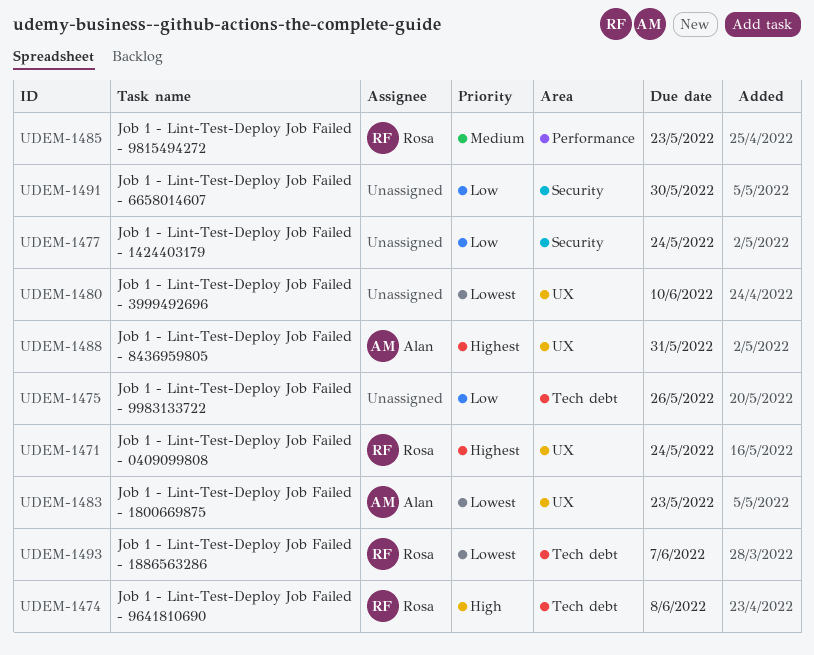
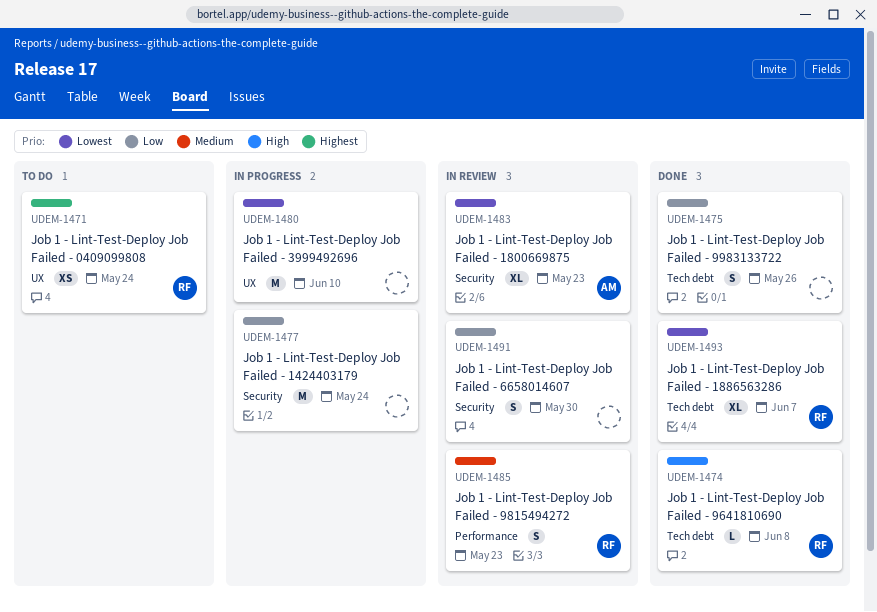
UDEM-1483, label: UX -> Security
UDEM-1488: present -> none

